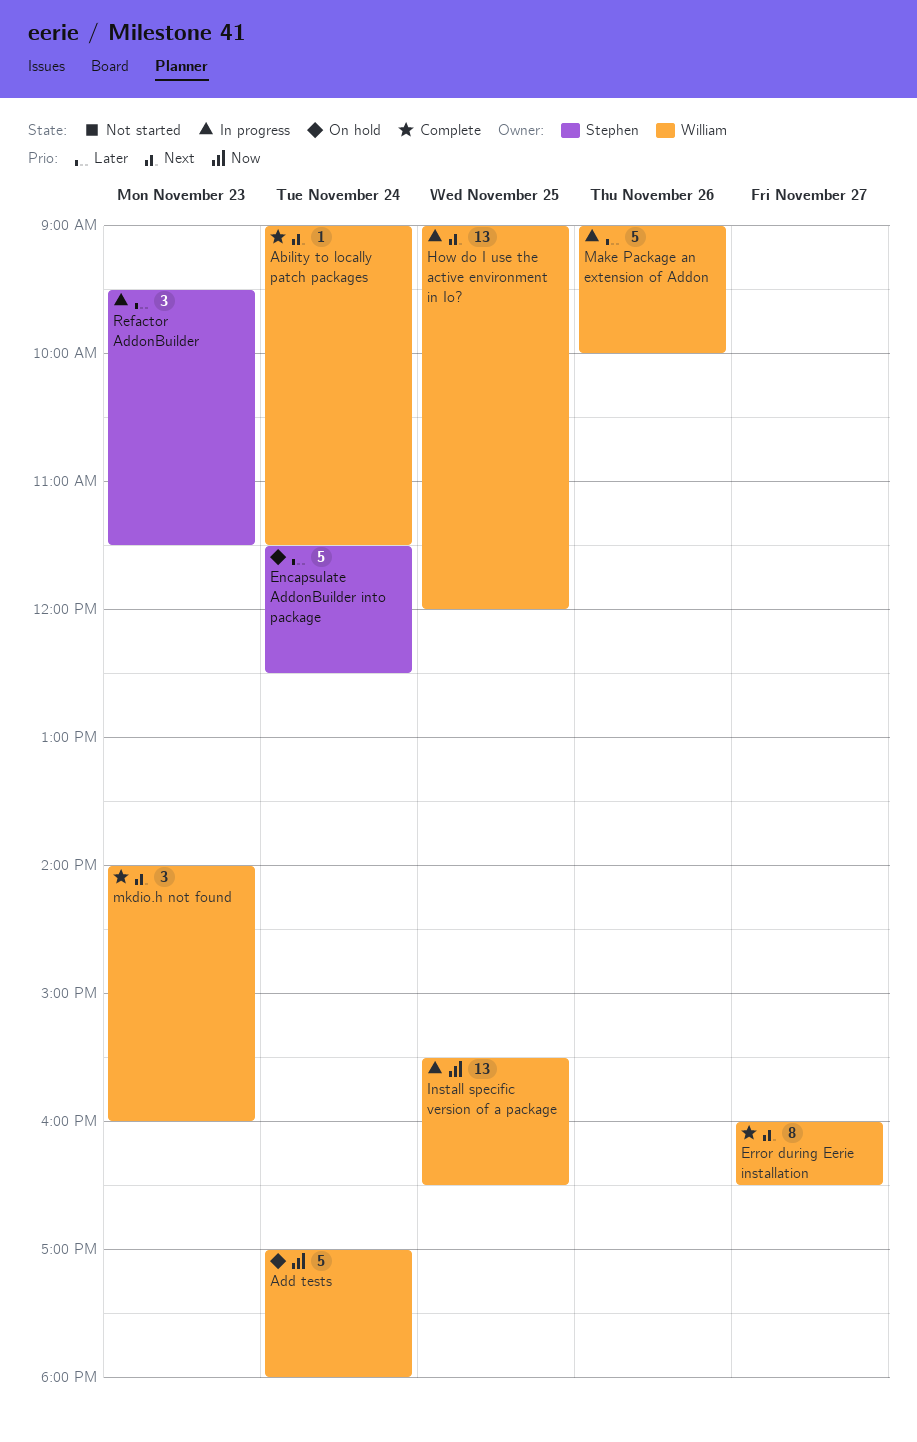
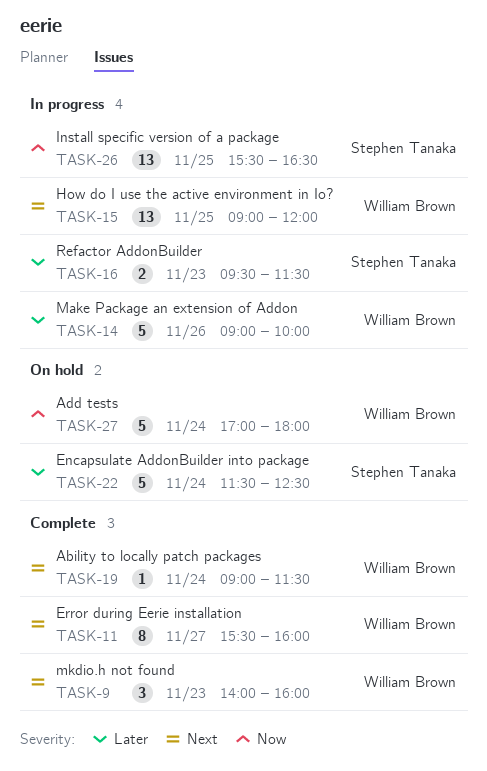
Error during Eerie installation, begins: 16:00 -> 15:30
Error during Eerie installation, ends: 16:30 -> 16:00
Install specific version of a package, owner: William Brown -> Stephen Tanaka
Refactor AddonBuilder, estimate: 3 -> 2

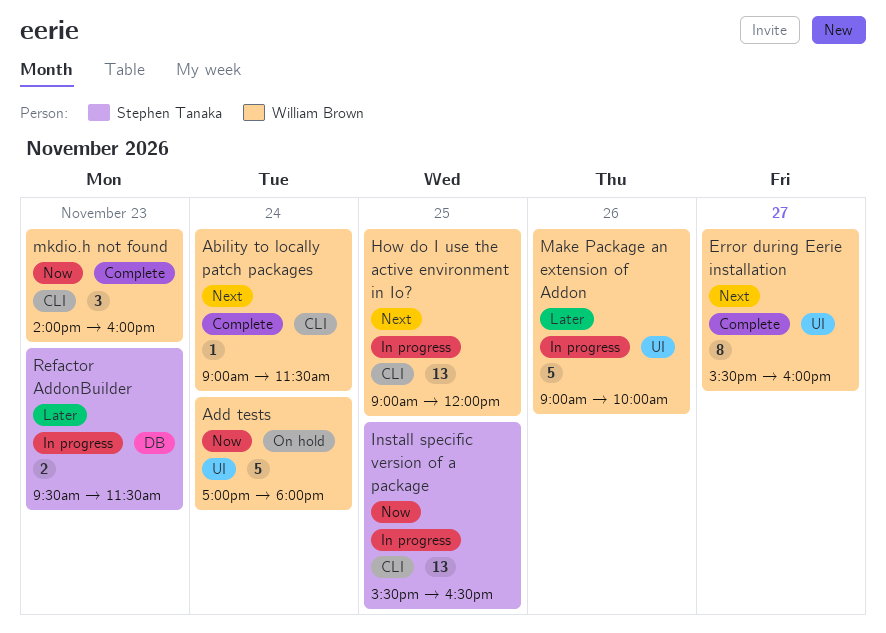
Encapsulate AddonBuilder into package: present -> none
mkdio.h not found, priority: Next -> Now

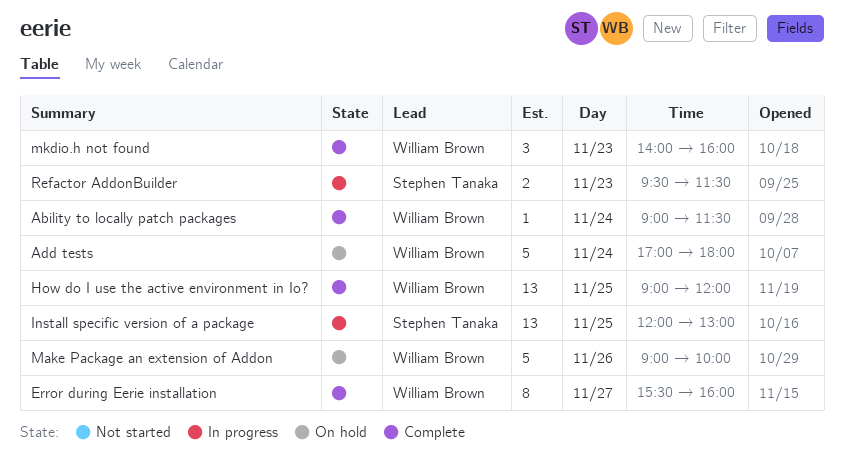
How do I use the active environment in Io?, status: In progress -> Complete
Install specific version of a package, begins: 15:30 -> 12:00
Install specific version of a package, ends: 16:30 -> 13:00
Make Package an extension of Addon, status: In progress -> On hold

